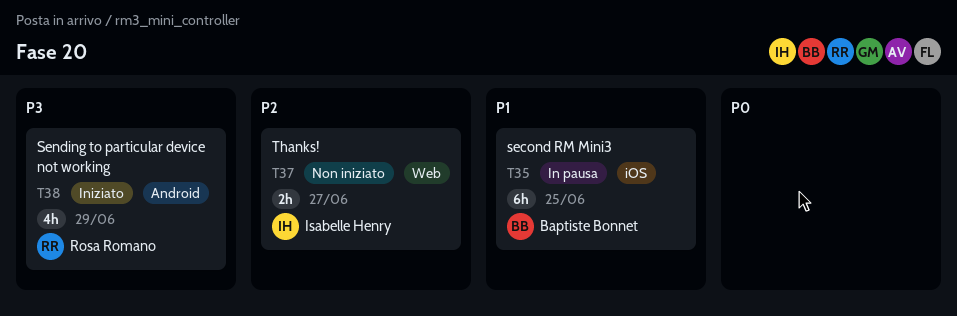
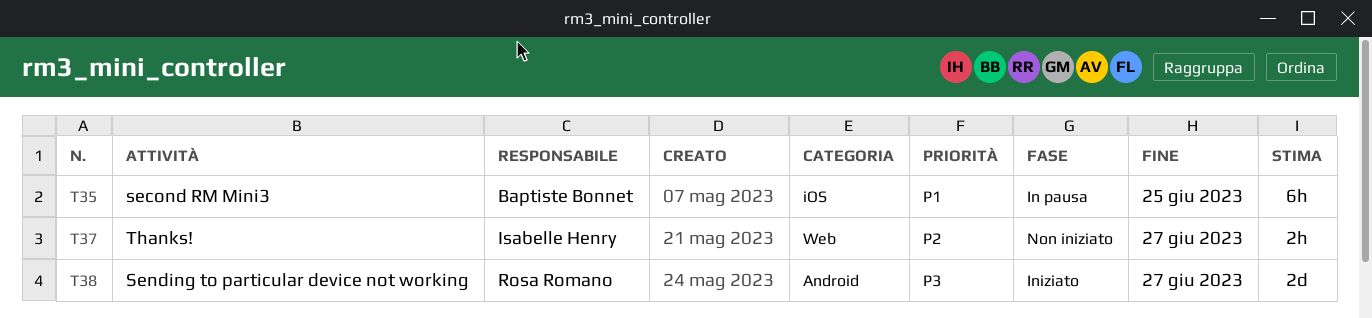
T38, estimate: 4h -> 2d
T38, due: Jun 29 -> Jun 27

